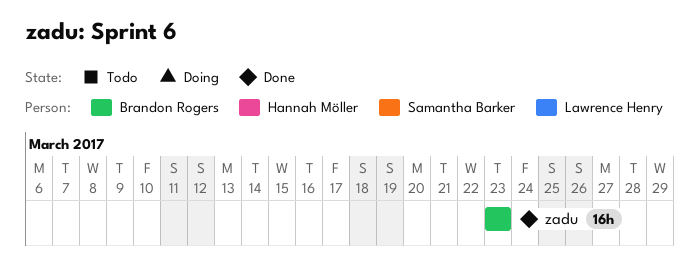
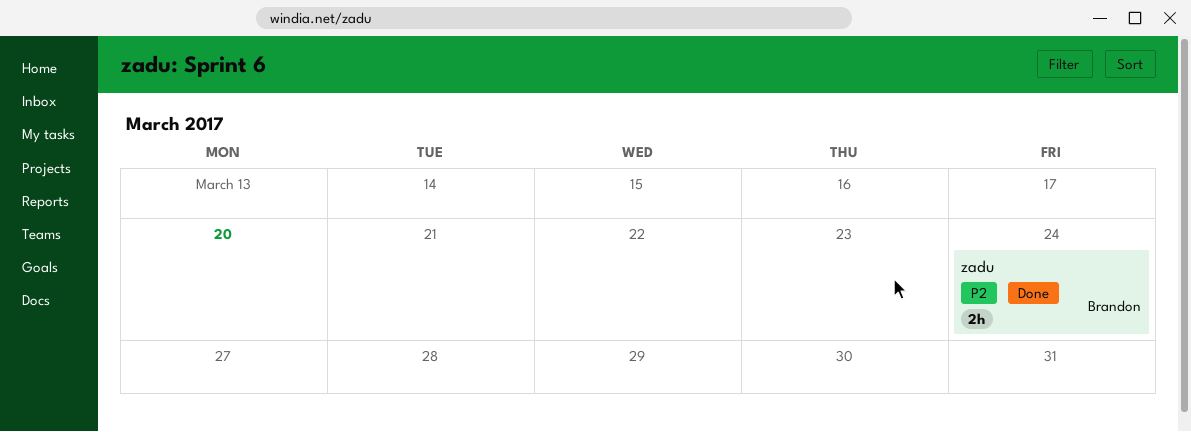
zadu, estimate: 16h -> 2h
zadu, due: Mar 23 -> Mar 24

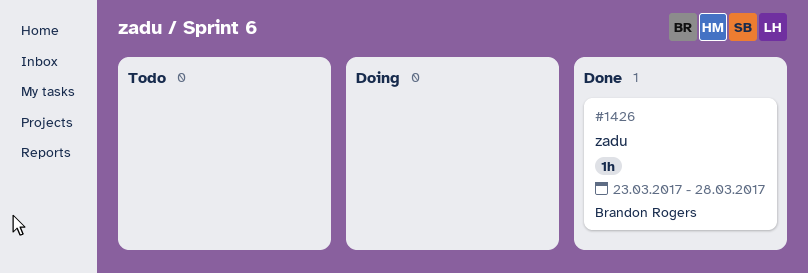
zadu, estimate: 2h -> 1h
zadu, due: Mar 24 -> Mar 28

